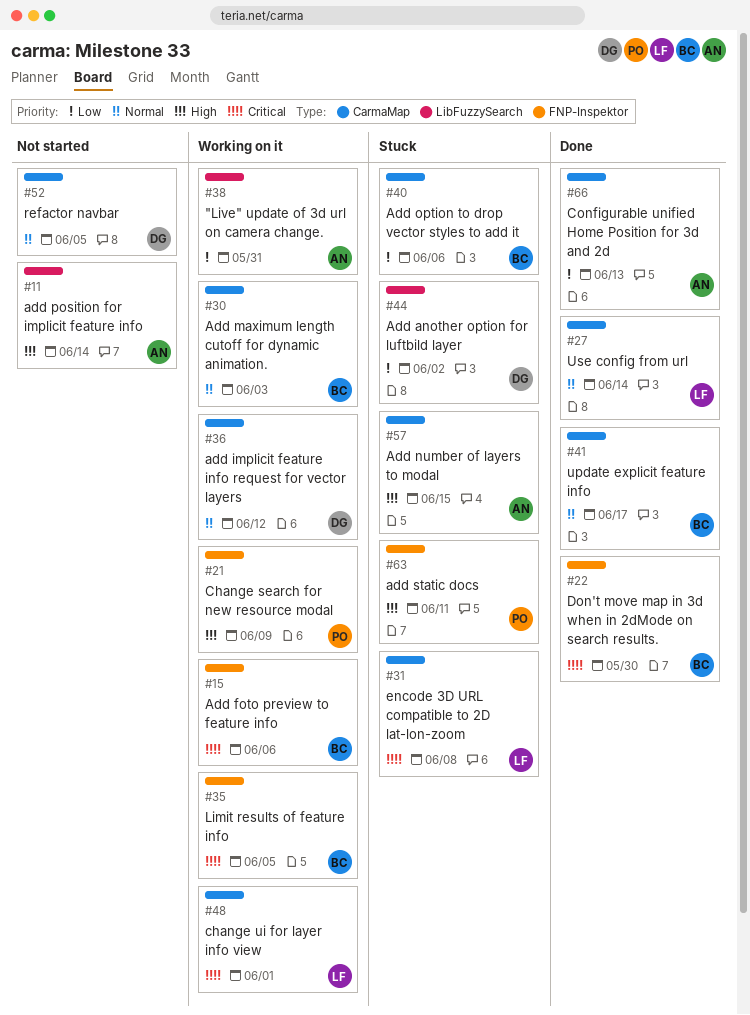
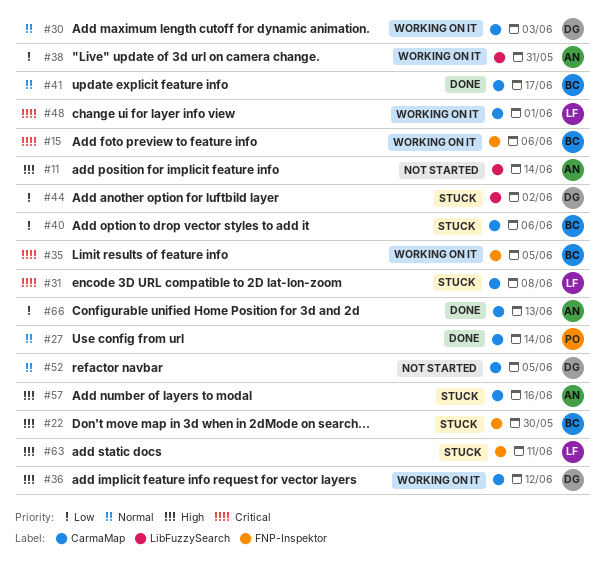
#21: present -> none
#22, status: Done -> Stuck
#22, priority: Critical -> High
#27, owner: LF -> PO
#30, owner: BC -> DG
#36, priority: Normal -> High
#57, due: Jun 15 -> Jun 16
#63, owner: PO -> LF

